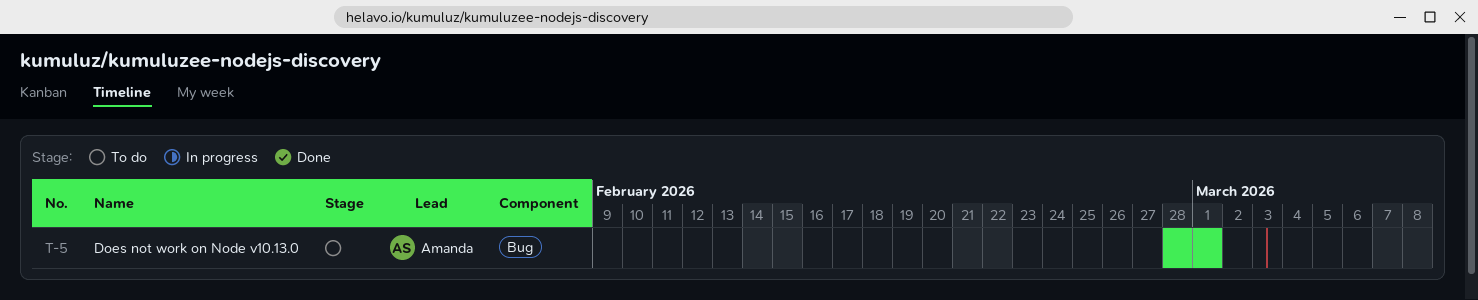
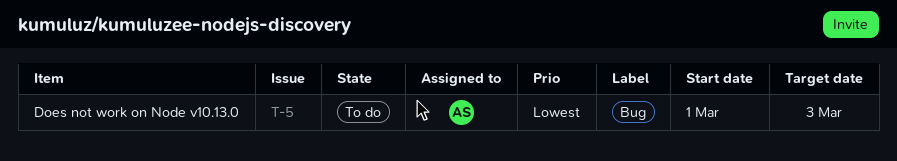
T-5, start: Feb 28 -> Mar 1
T-5, due: Mar 1 -> Mar 3

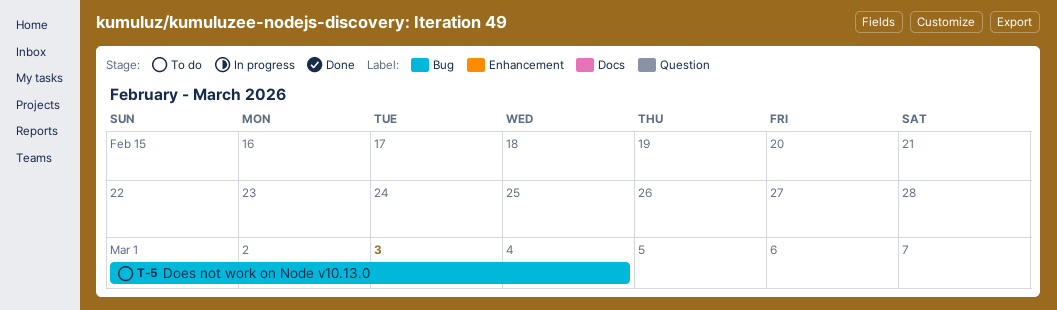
T-5, due: Mar 3 -> Mar 4

